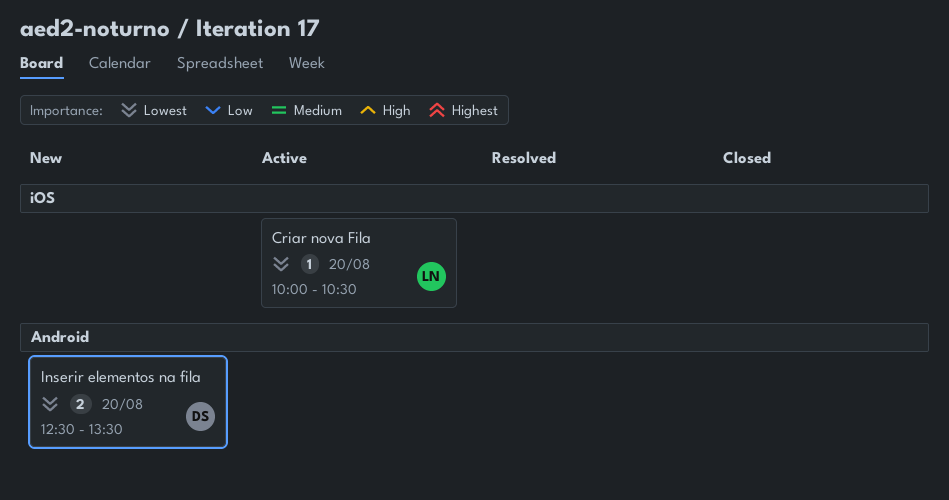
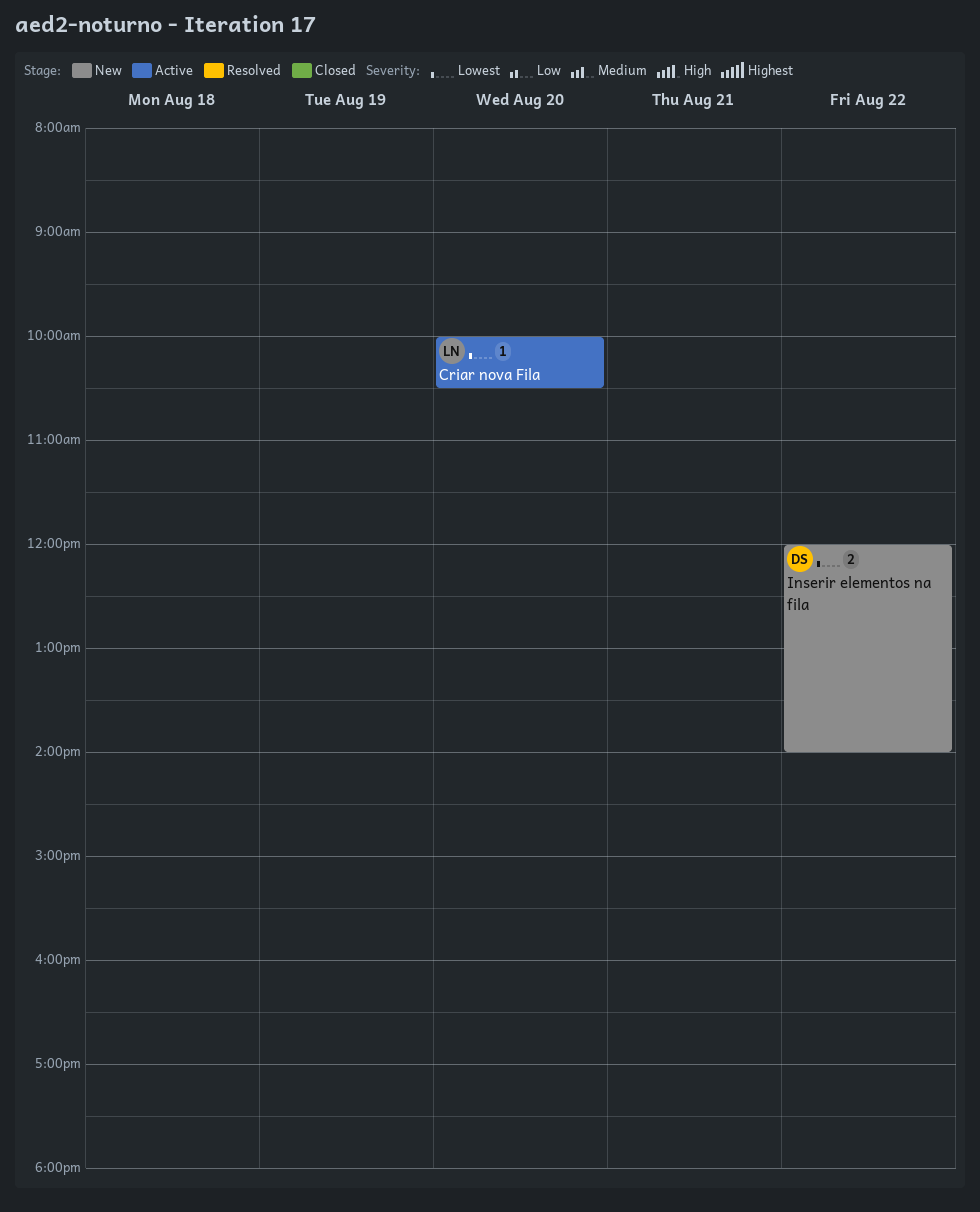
Inserir elementos na fila, day: Aug 20 -> Aug 22
Inserir elementos na fila, begins: 12:30 -> 12:00
Inserir elementos na fila, ends: 13:30 -> 14:00

